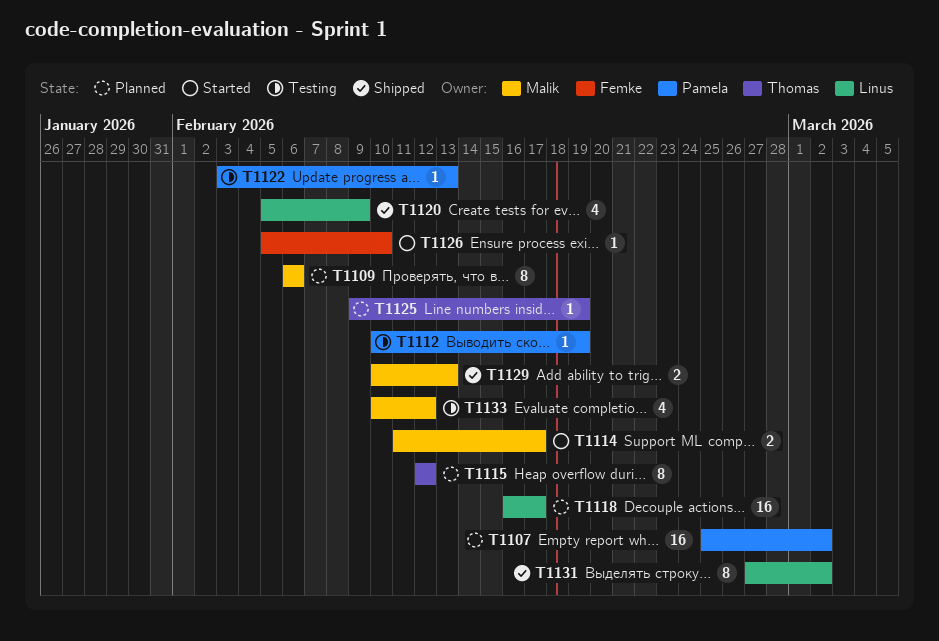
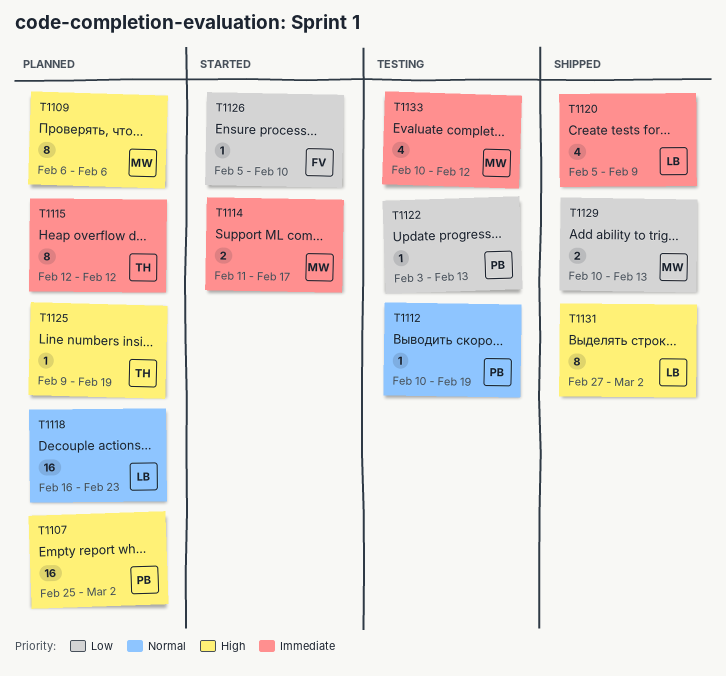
T1118, due: Feb 17 -> Feb 23

